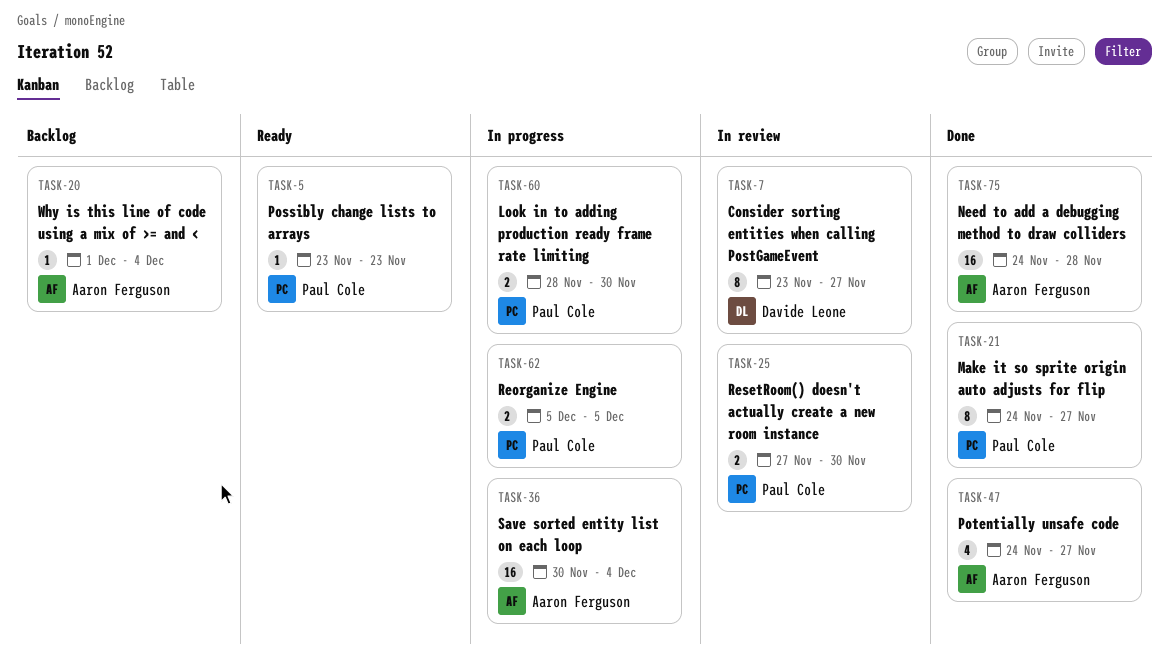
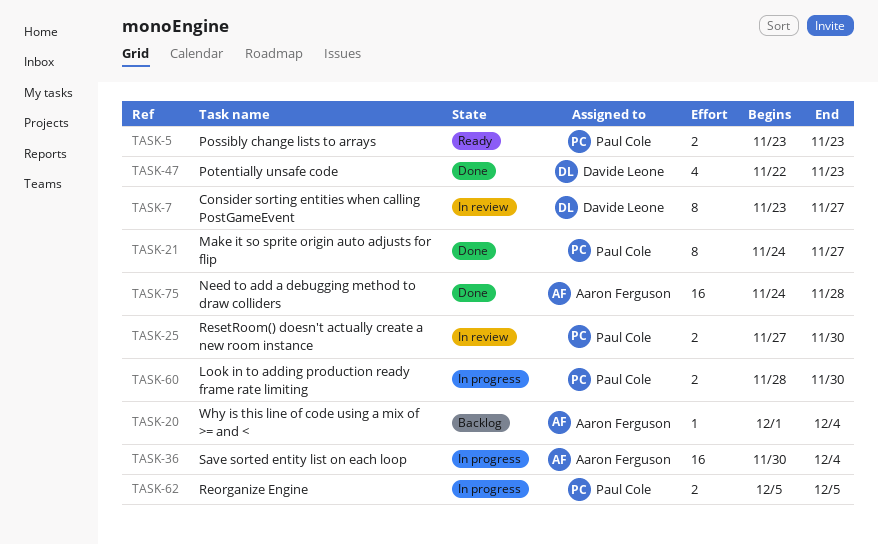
TASK-5, estimate: 1 -> 2
TASK-47, owner: Aaron Ferguson -> Davide Leone
TASK-47, start: Nov 24 -> Nov 22
TASK-47, due: Nov 27 -> Nov 23

